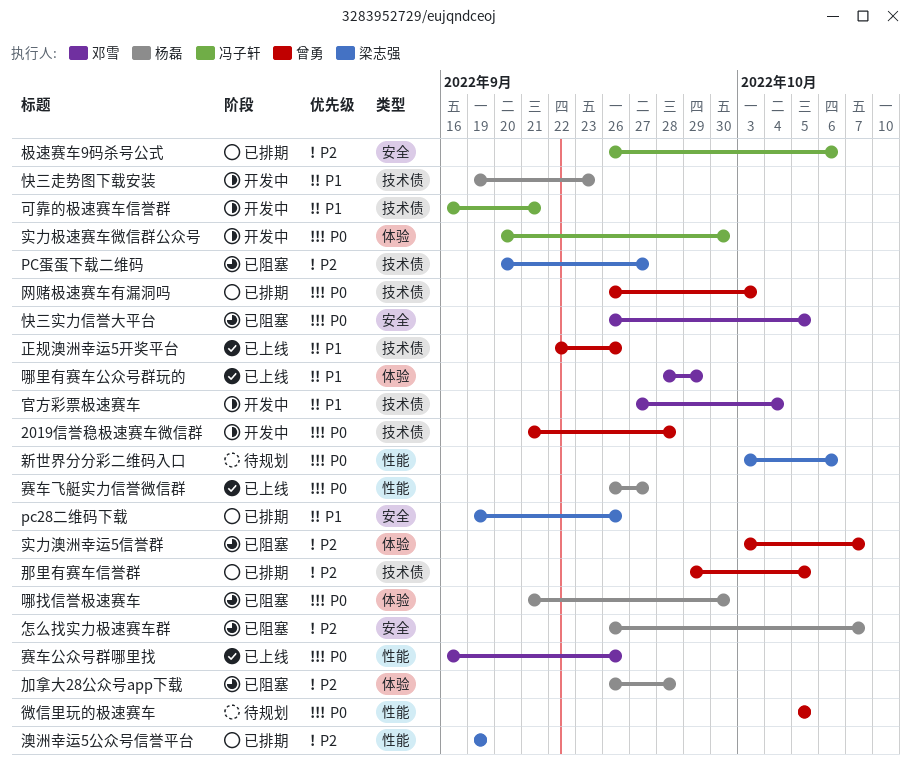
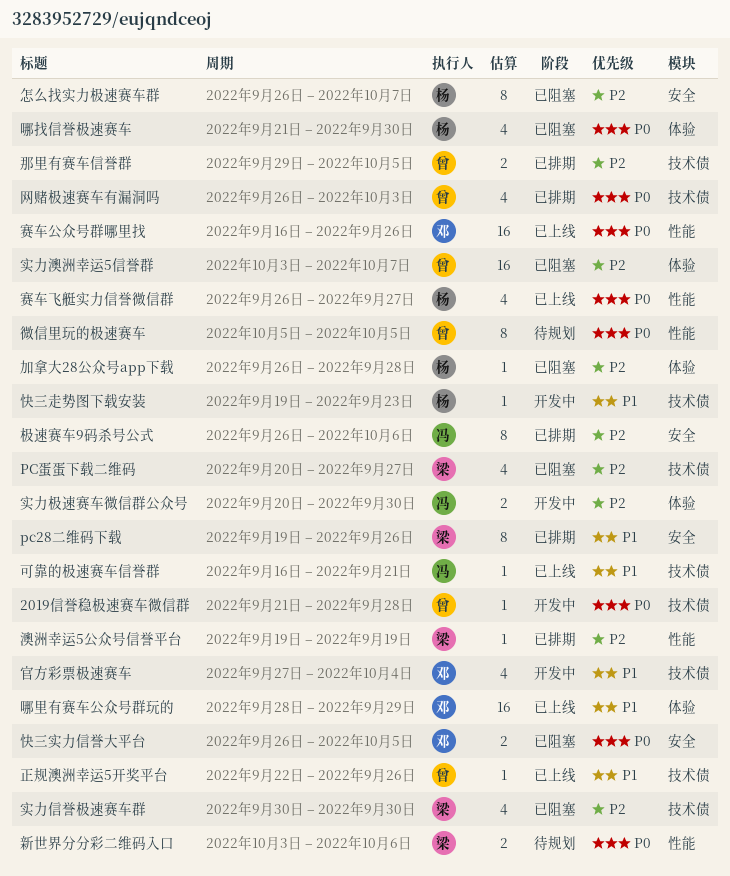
可靠的极速赛车信誉群, status: 开发中 -> 已上线
实力信誉极速赛车群: none -> present
实力极速赛车微信群公众号, priority: P0 -> P2

